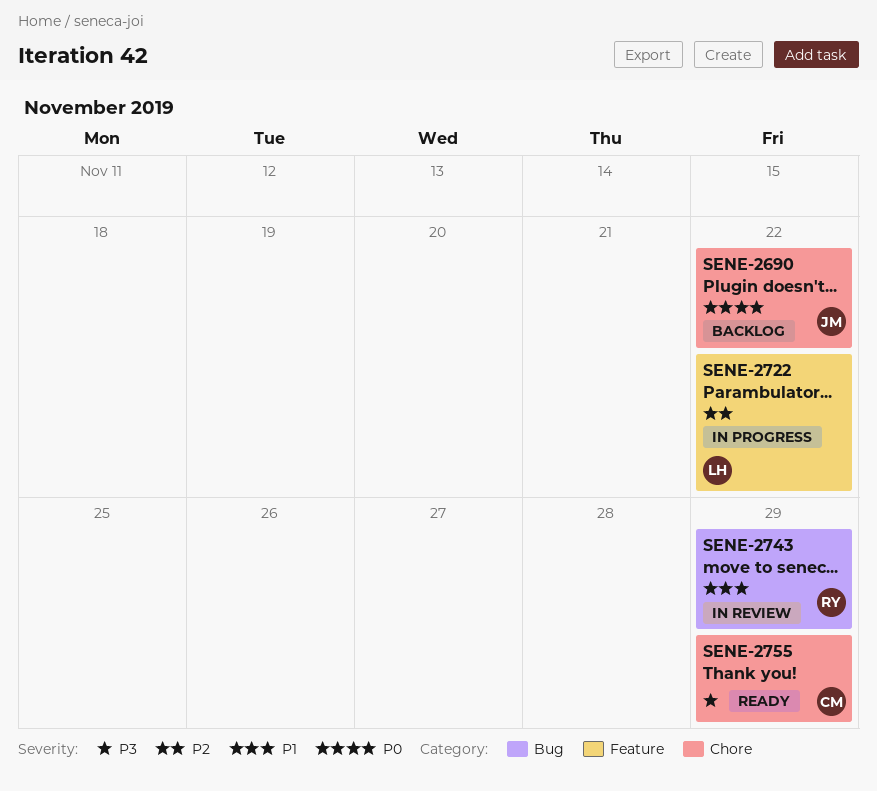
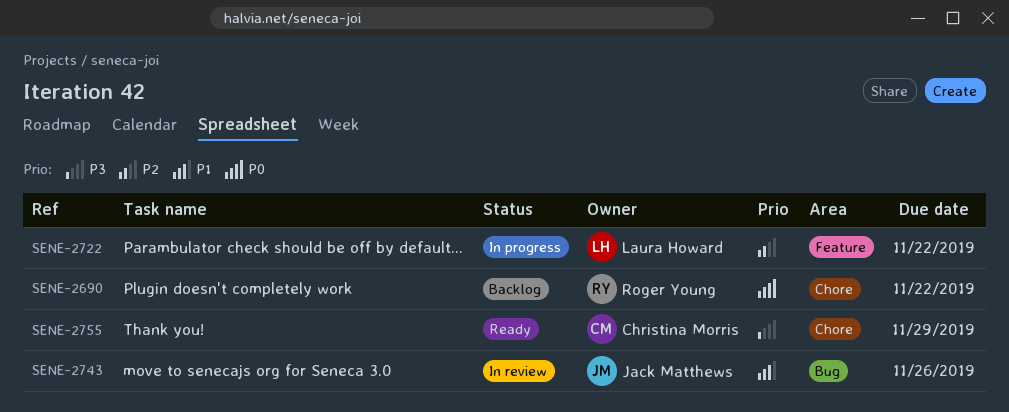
SENE-2690, owner: Jack Matthews -> Roger Young
SENE-2743, owner: Roger Young -> Jack Matthews
SENE-2743, due: Nov 29 -> Nov 26

